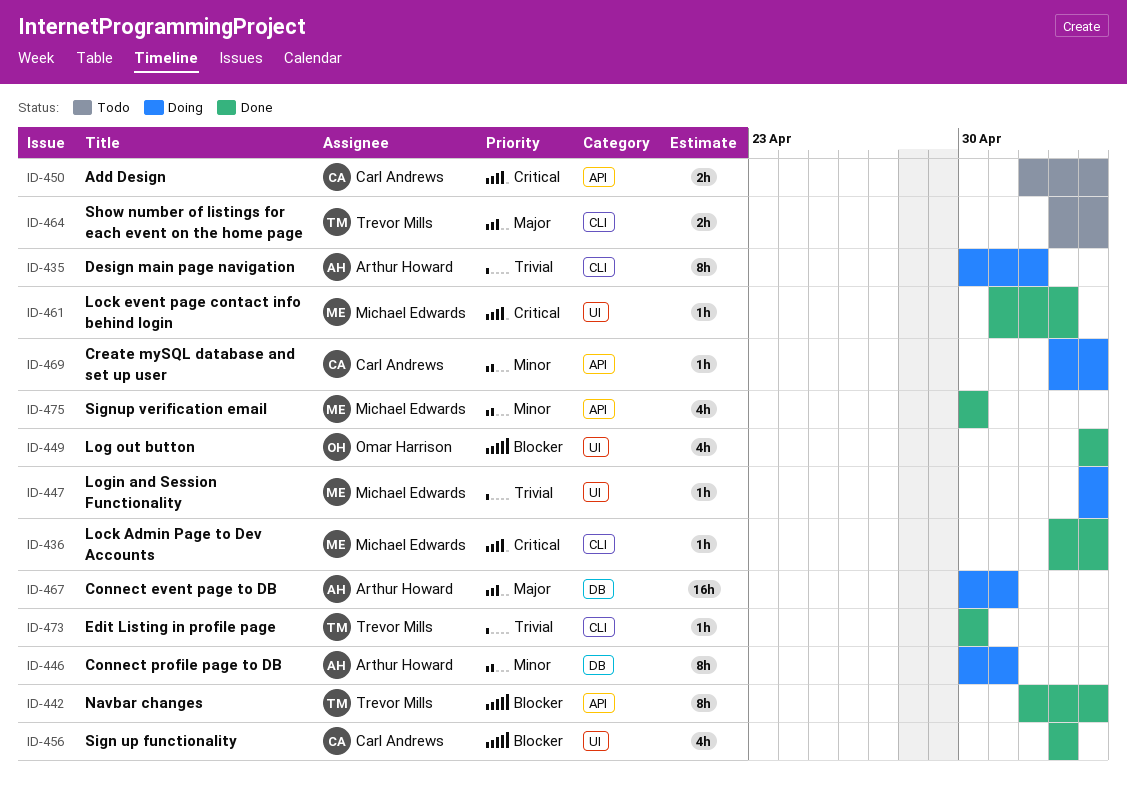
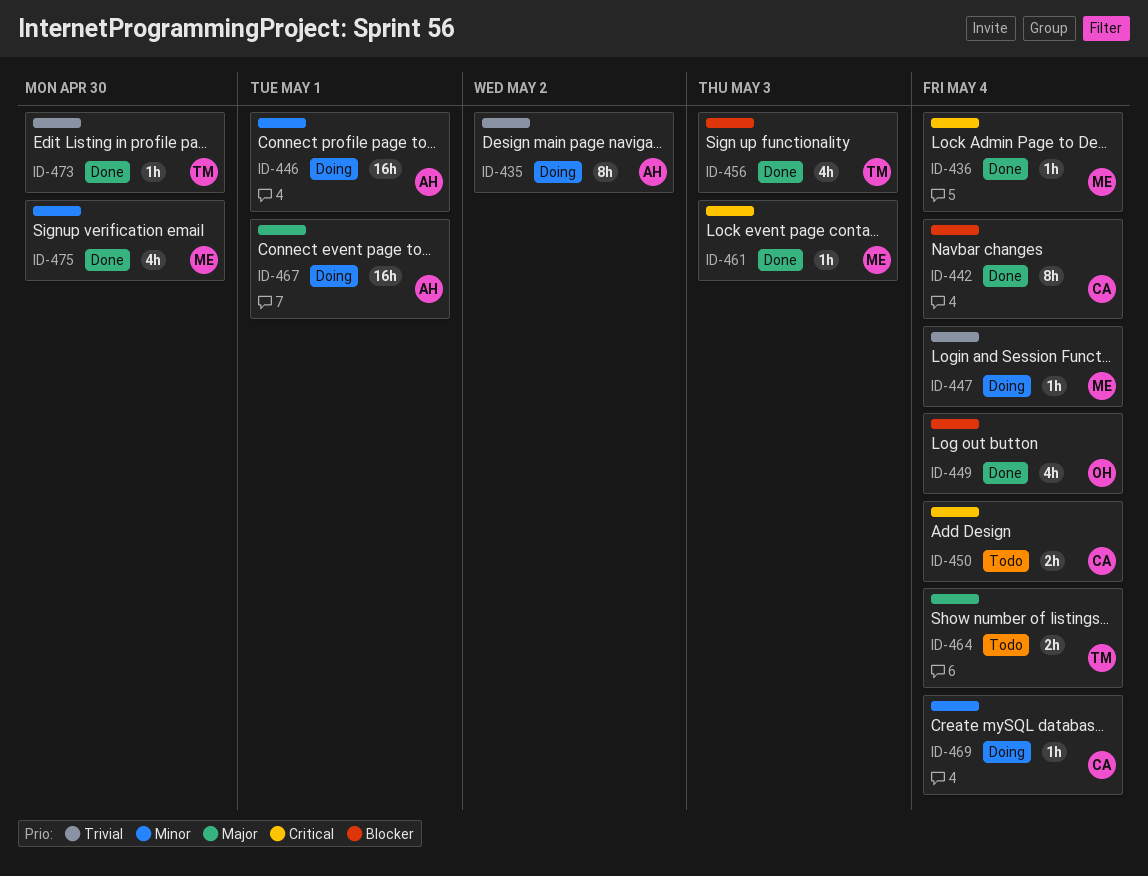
ID-442, owner: Trevor Mills -> Carl Andrews
ID-446, estimate: 8h -> 16h
ID-456, owner: Carl Andrews -> Trevor Mills

